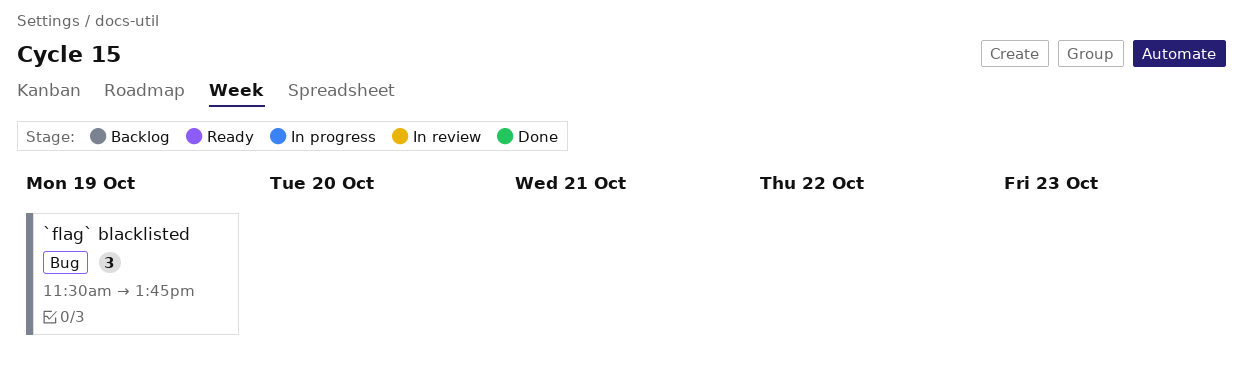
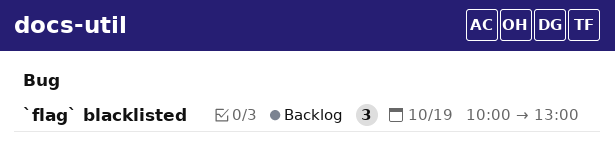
`flag` blacklisted, begins: 11:30 -> 10:00
`flag` blacklisted, ends: 13:45 -> 13:00

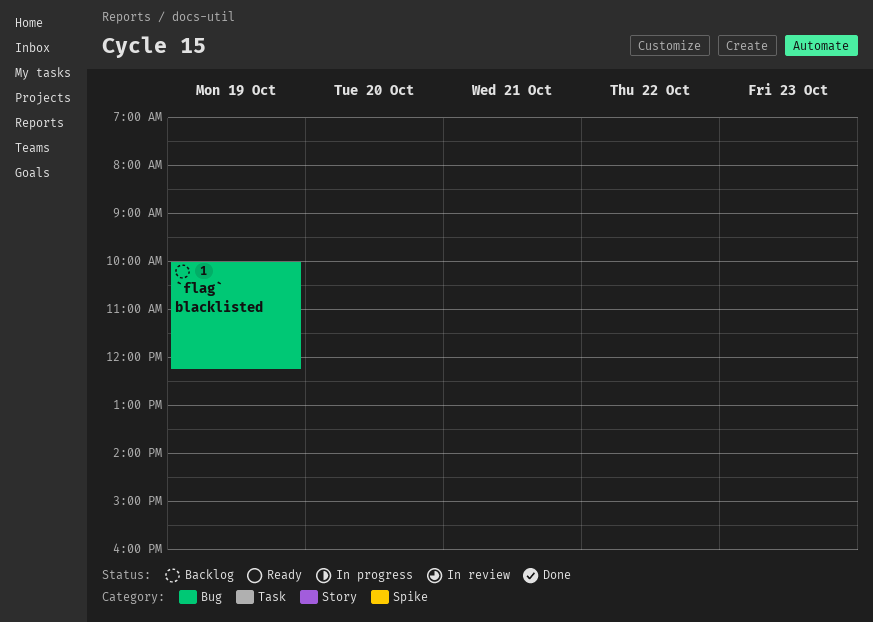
`flag` blacklisted, estimate: 3 -> 1
`flag` blacklisted, ends: 13:00 -> 12:15

